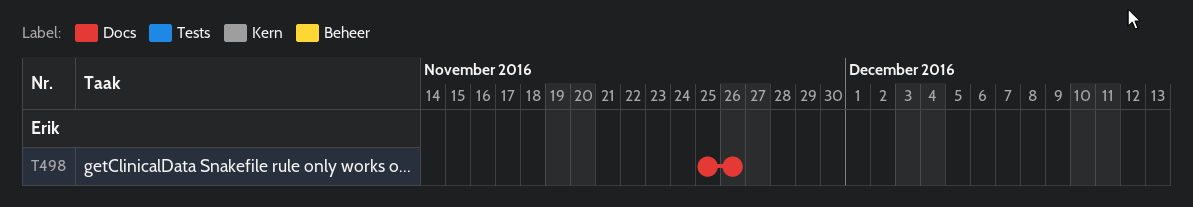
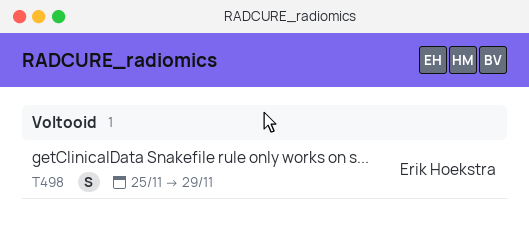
T498, due: Nov 26 -> Nov 29

